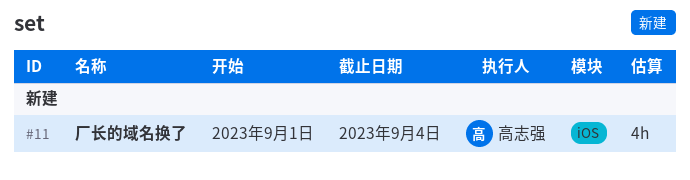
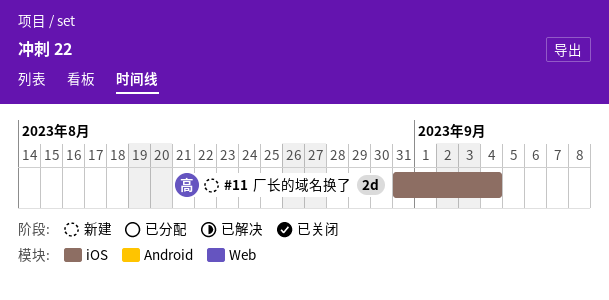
#11, estimate: 4h -> 2d
#11, start: Sep 1 -> Aug 31

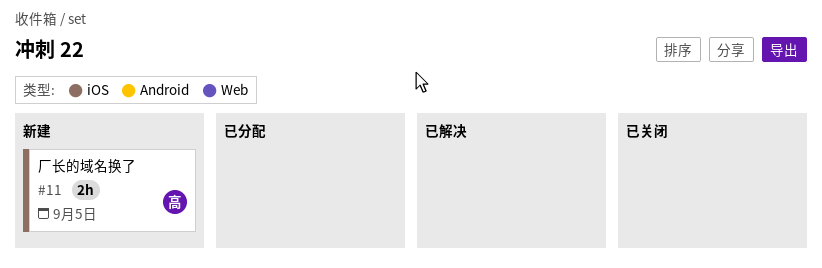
#11, estimate: 2d -> 2h
#11, due: Sep 4 -> Sep 5

